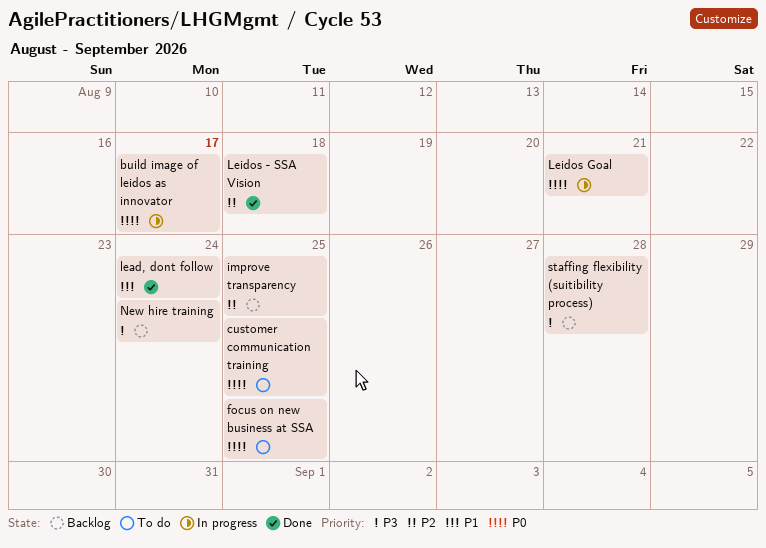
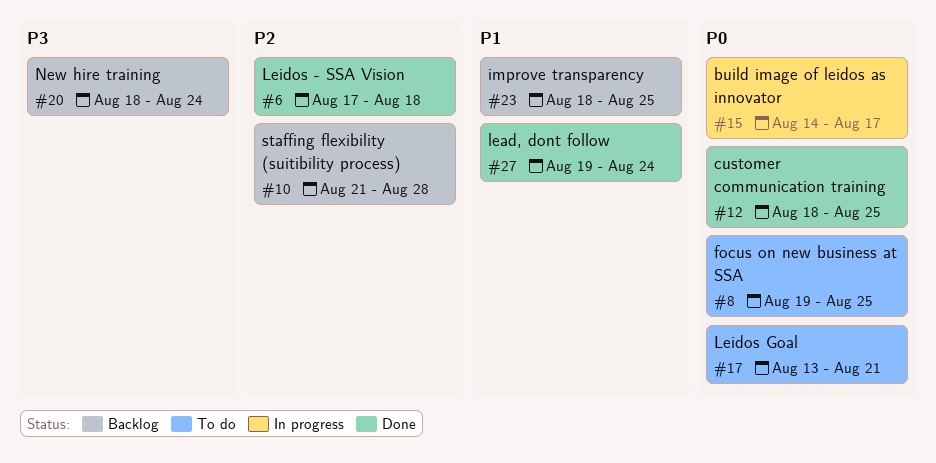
customer communication training, status: To do -> Done
improve transparency, priority: P2 -> P1
Leidos Goal, status: In progress -> To do
staffing flexibility (suitibility process), priority: P3 -> P2

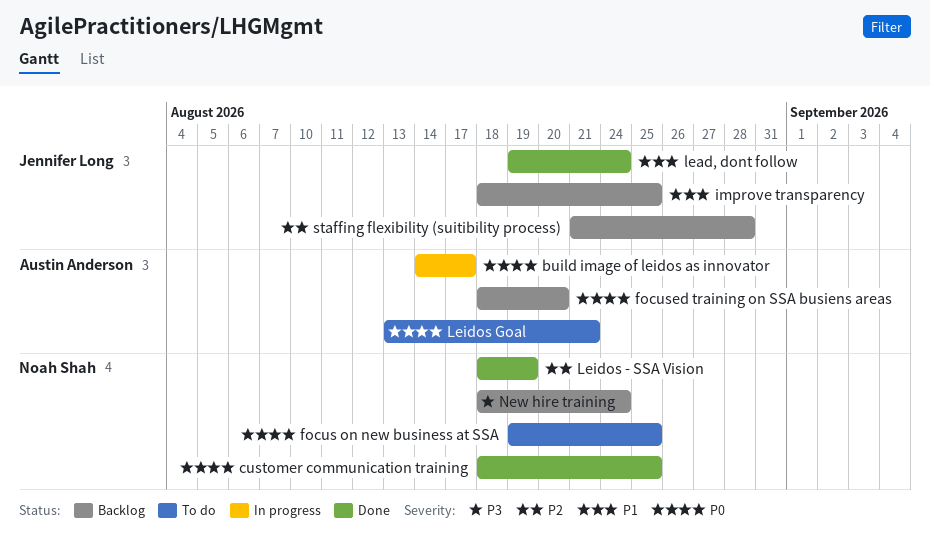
focused training on SSA busiens areas: none -> present
Leidos - SSA Vision, start: Aug 17 -> Aug 18
Leidos - SSA Vision, due: Aug 18 -> Aug 19

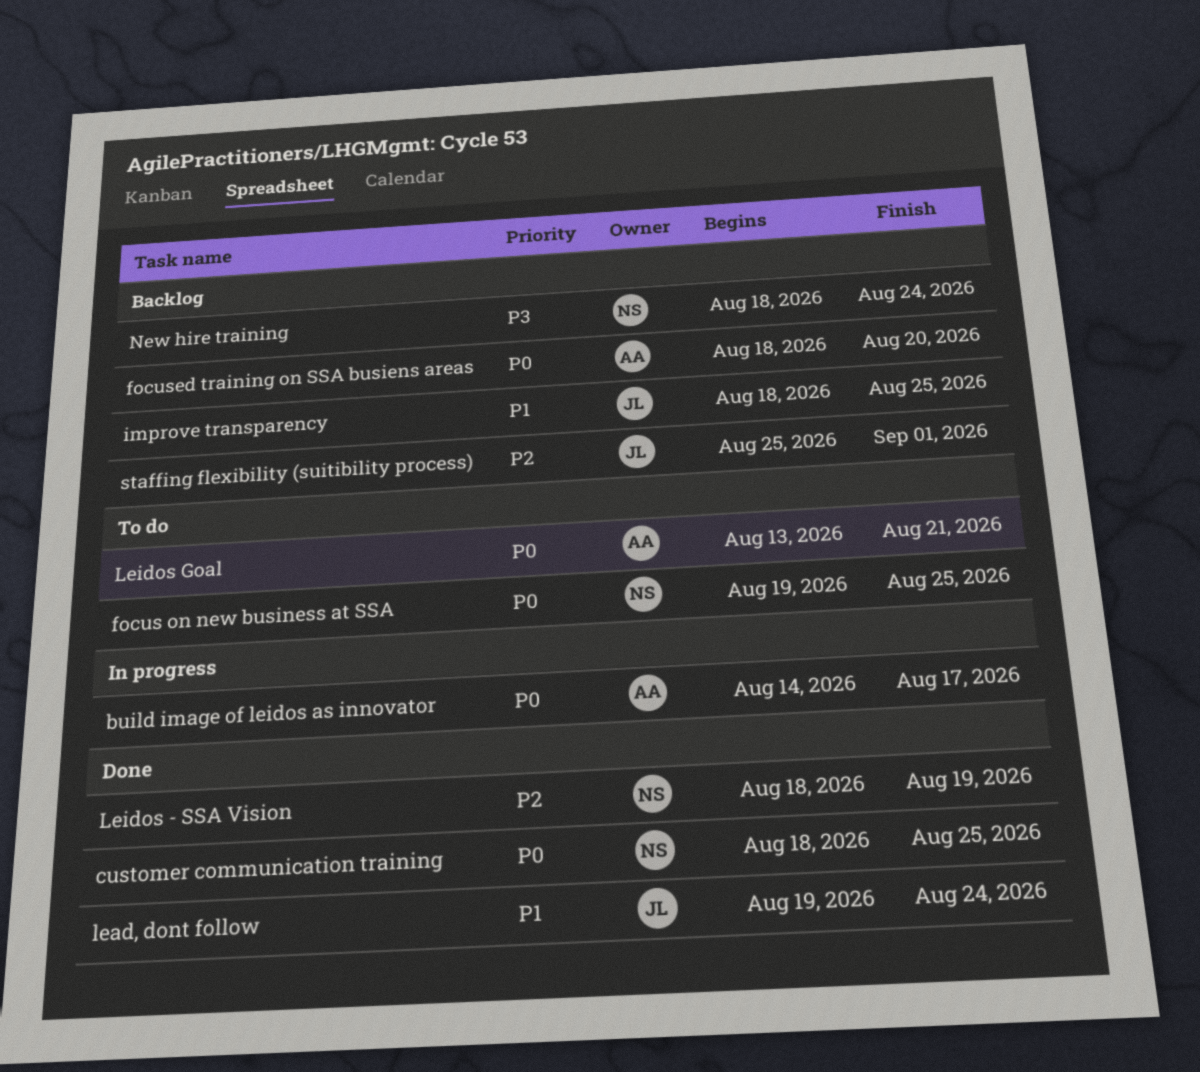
staffing flexibility (suitibility process), start: Aug 21 -> Aug 25
staffing flexibility (suitibility process), due: Aug 28 -> Sep 1

